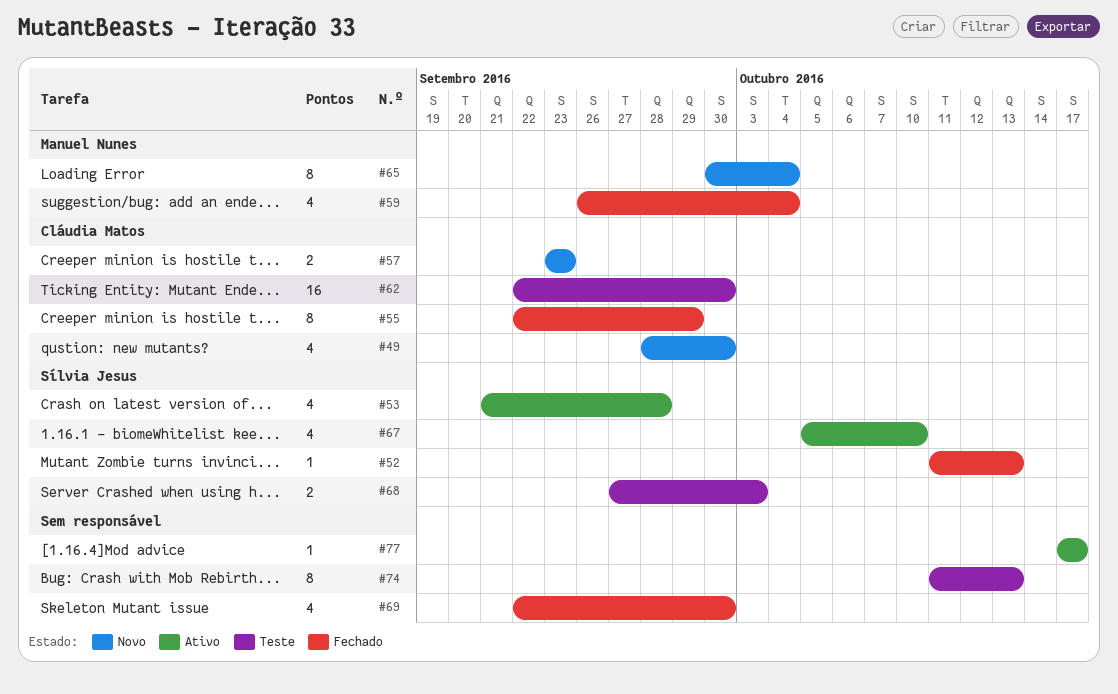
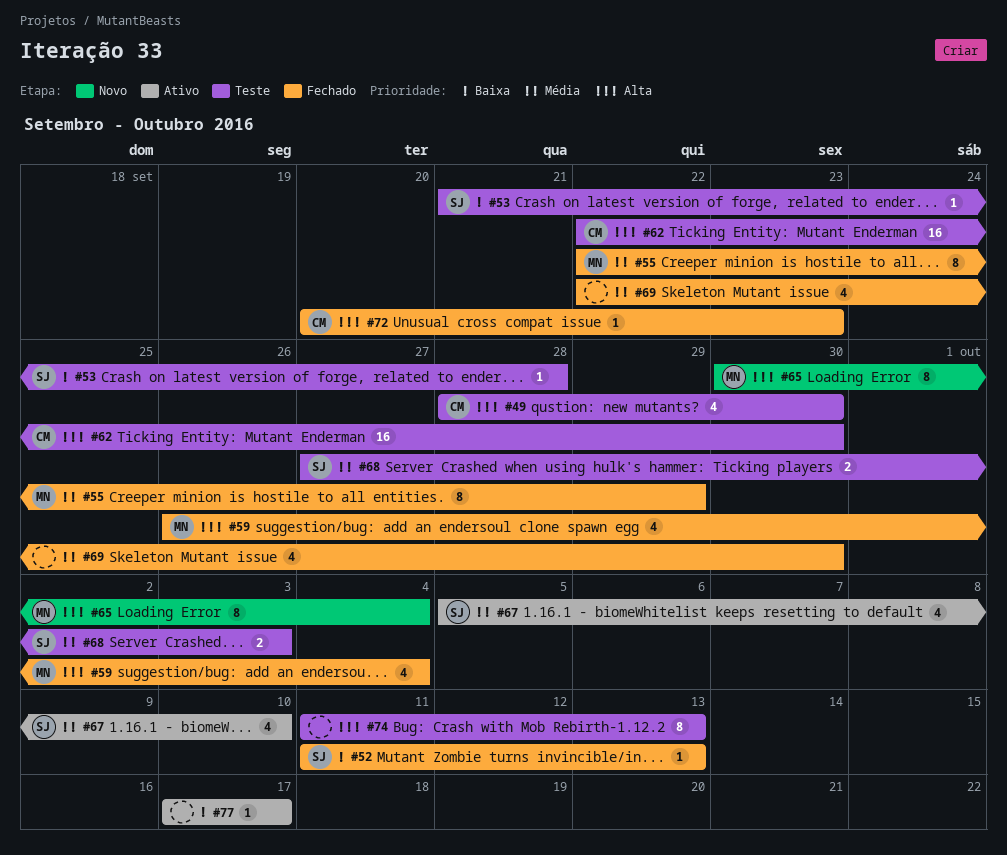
#49, status: Novo -> Teste
#53, status: Ativo -> Teste
#53, estimate: 4 -> 1
#55, owner: Cláudia Matos -> Manuel Nunes
#57: present -> none
#72: none -> present

